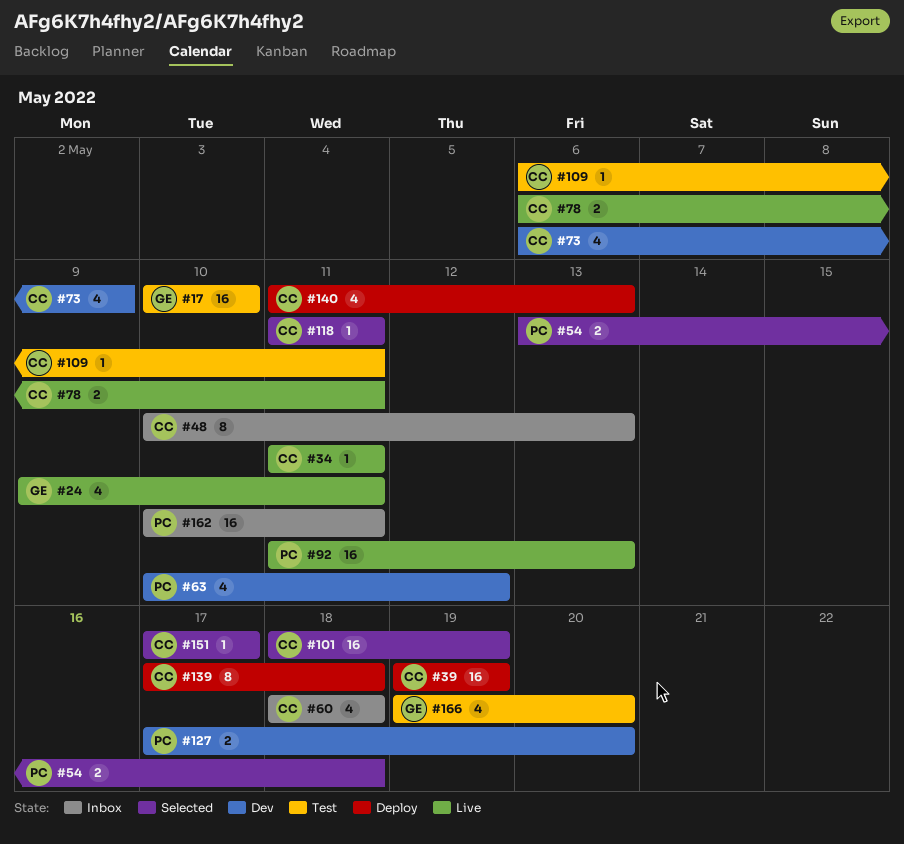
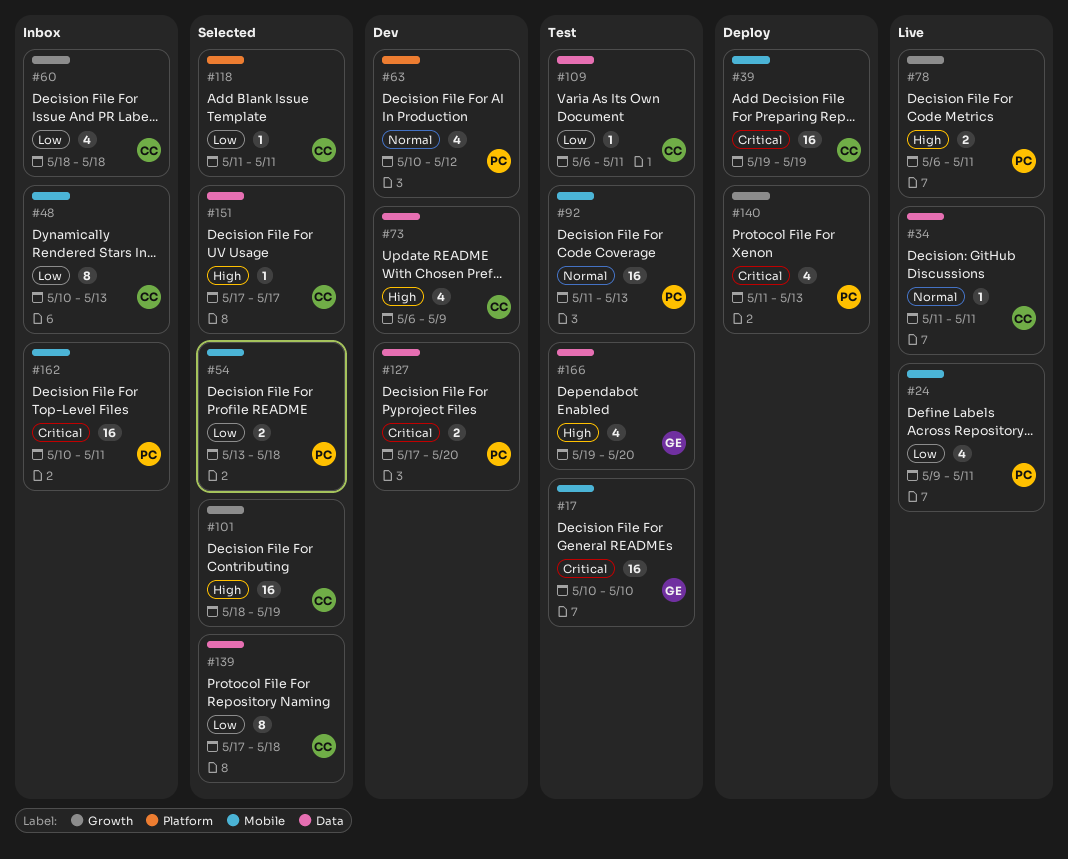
#24, owner: GE -> PC
#78, owner: CC -> PC
#92, status: Live -> Test
#139, status: Deploy -> Selected
#140, owner: CC -> PC

